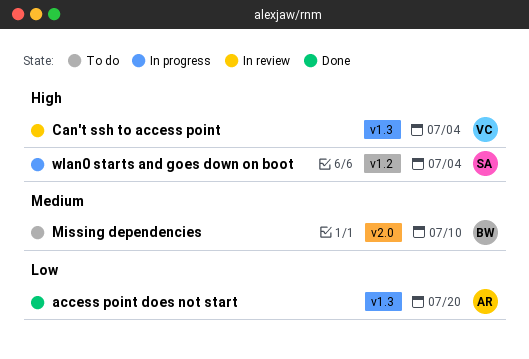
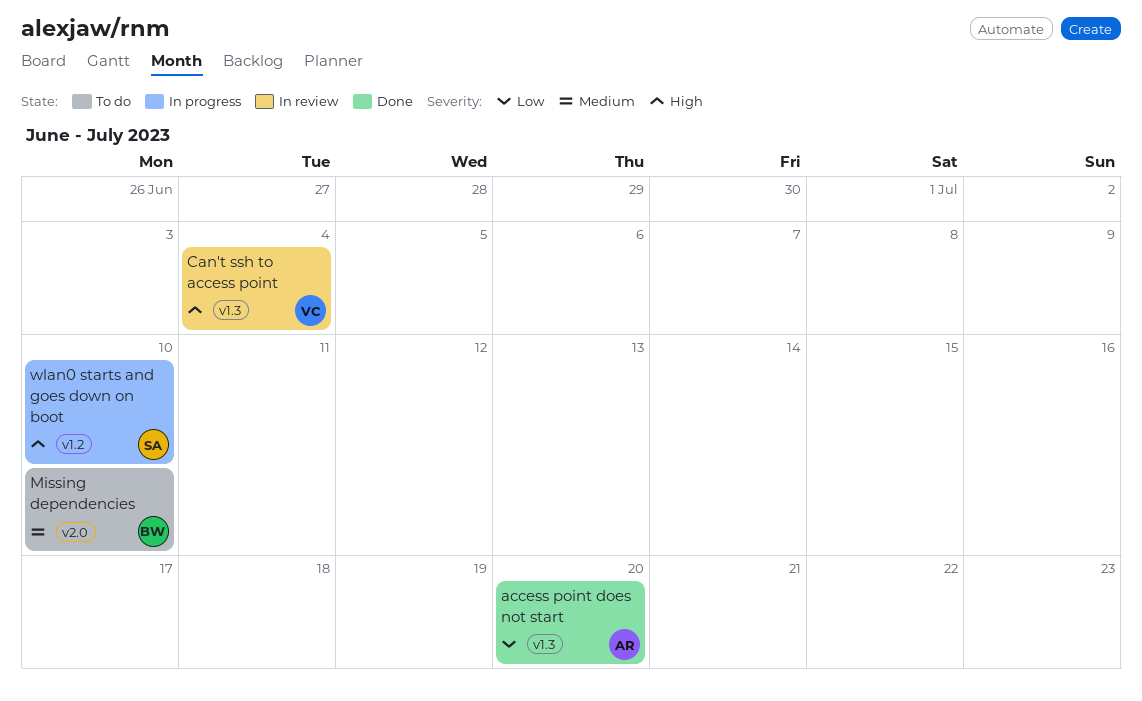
wlan0 starts and goes down on boot, due: Jul 4 -> Jul 10

